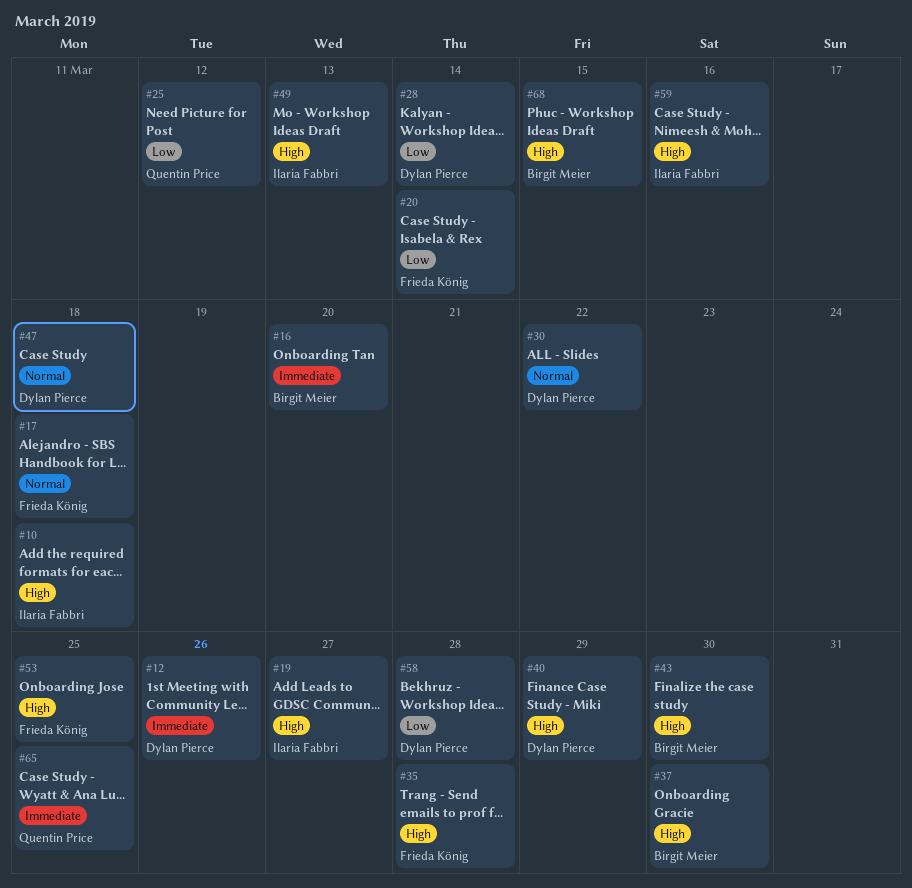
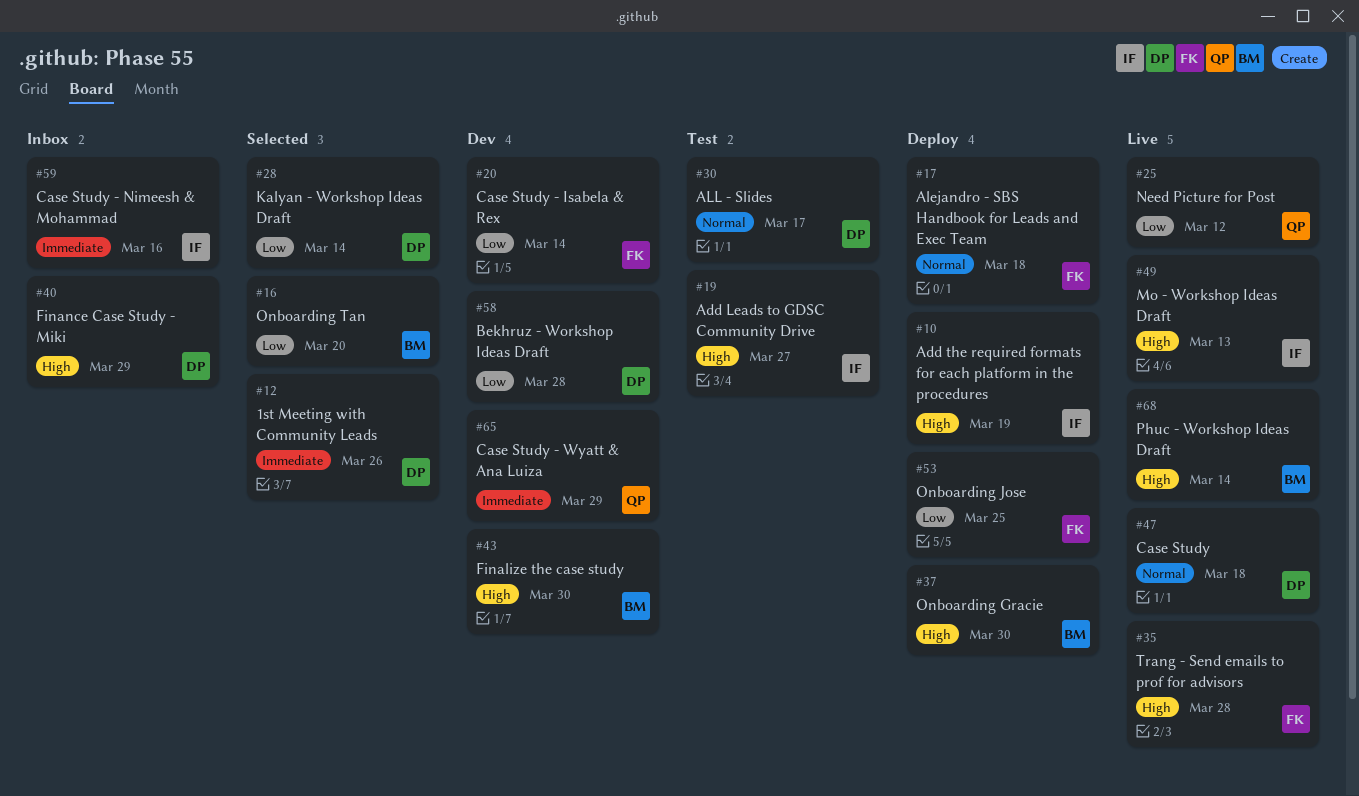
#10, due: Mar 18 -> Mar 19
#16, priority: Immediate -> Low
#30, due: Mar 22 -> Mar 17
#53, priority: High -> Low
#59, priority: High -> Immediate
#65, due: Mar 25 -> Mar 29
#68, due: Mar 15 -> Mar 14

